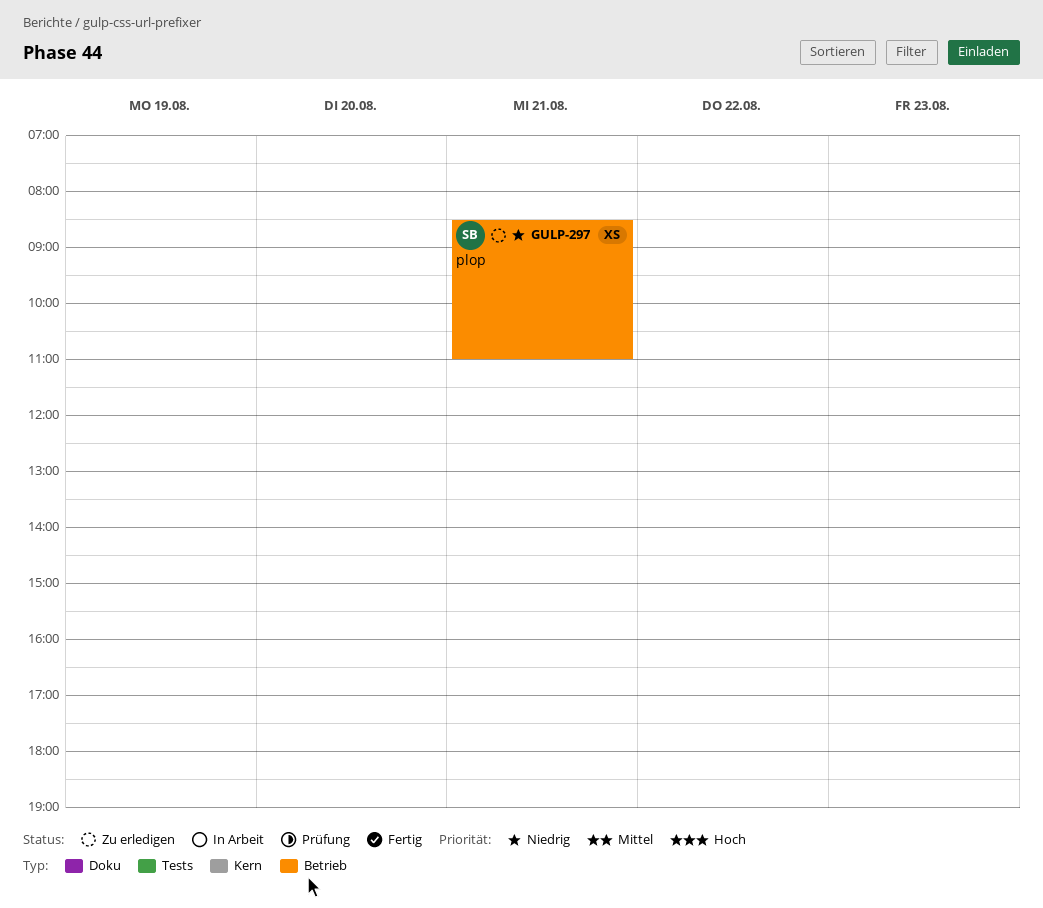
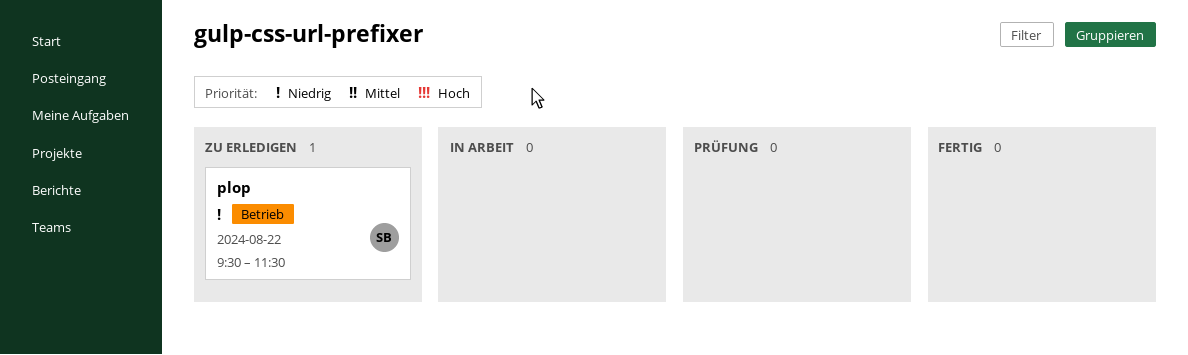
plop, day: Aug 21 -> Aug 22
plop, begins: 08:30 -> 09:30
plop, ends: 11:00 -> 11:30

